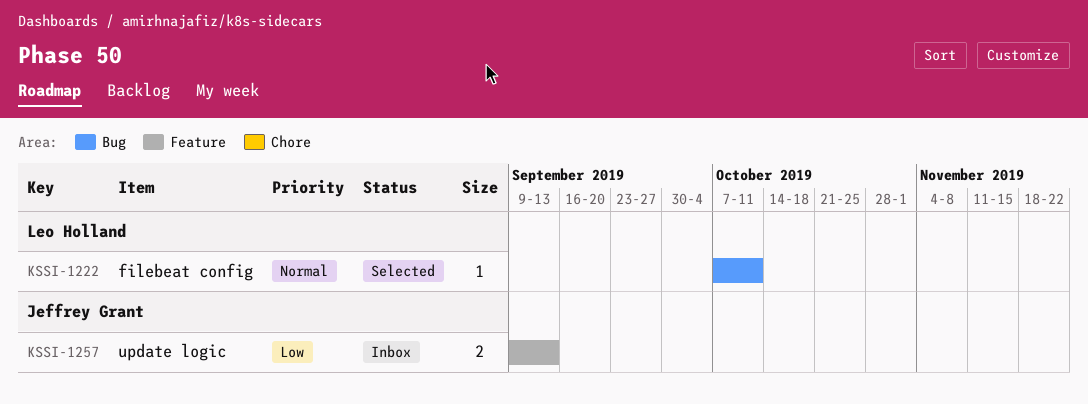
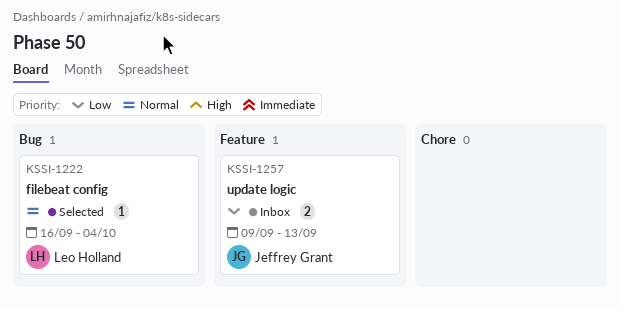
KSSI-1222, start: Oct 7 -> Sep 16
KSSI-1222, due: Oct 11 -> Oct 4

